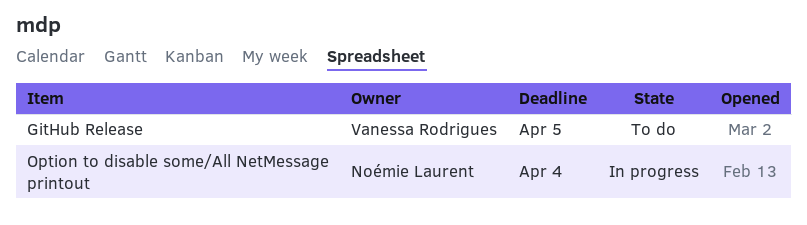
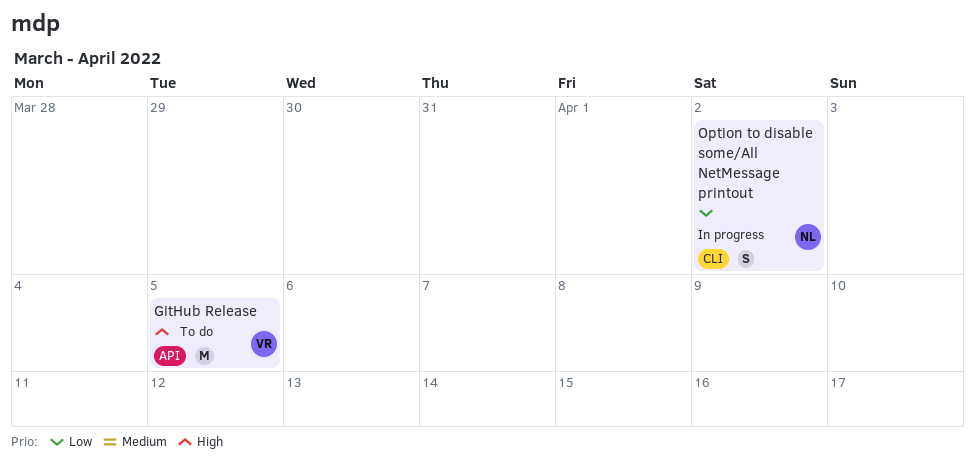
Option to disable some/All NetMessage printout, due: Apr 4 -> Apr 2

